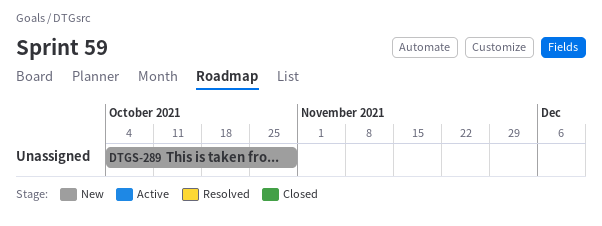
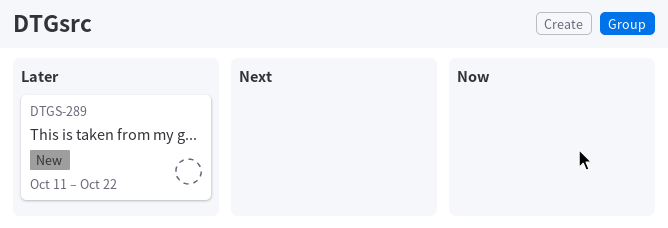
DTGS-289, start: Oct 4 -> Oct 11
DTGS-289, due: Oct 29 -> Oct 22

